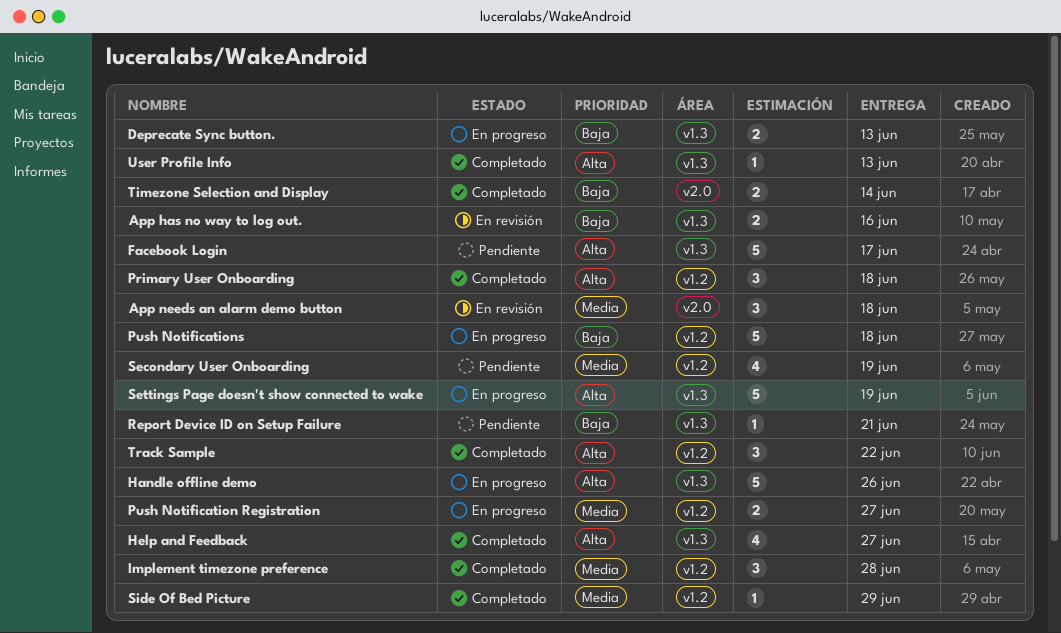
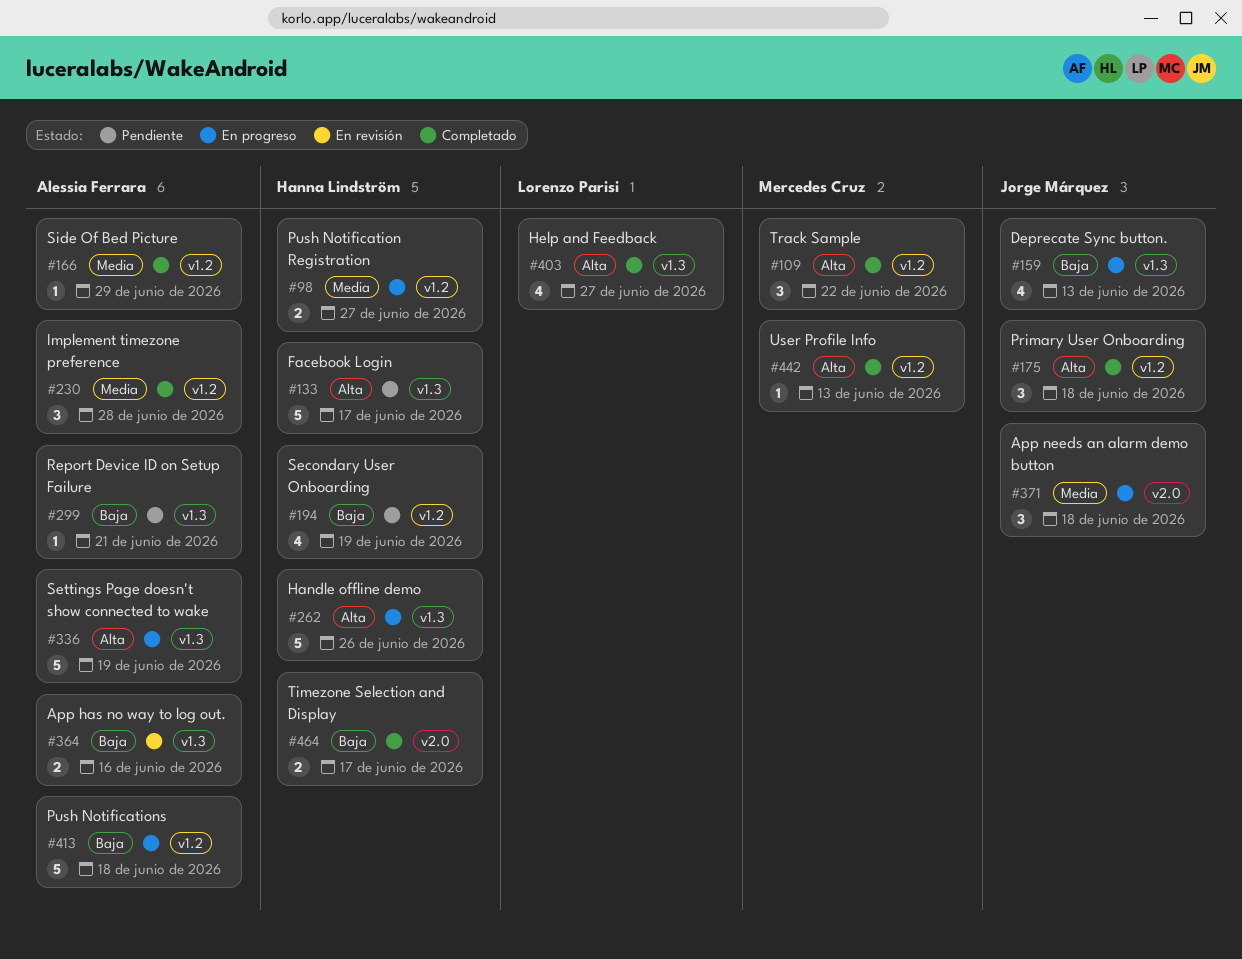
App needs an alarm demo button, status: En revisión -> En progreso
Deprecate Sync button., estimate: 2 -> 4
Secondary User Onboarding, priority: Media -> Baja
Timezone Selection and Display, due: Jun 14 -> Jun 17
User Profile Info, label: v1.3 -> v1.2

